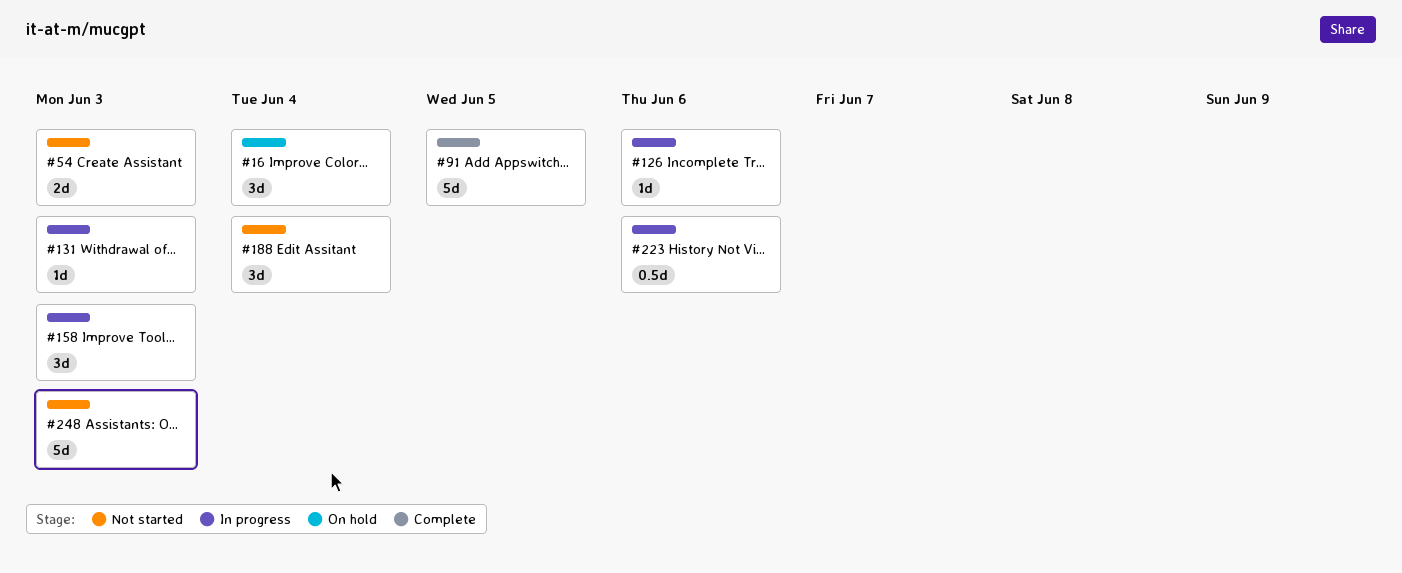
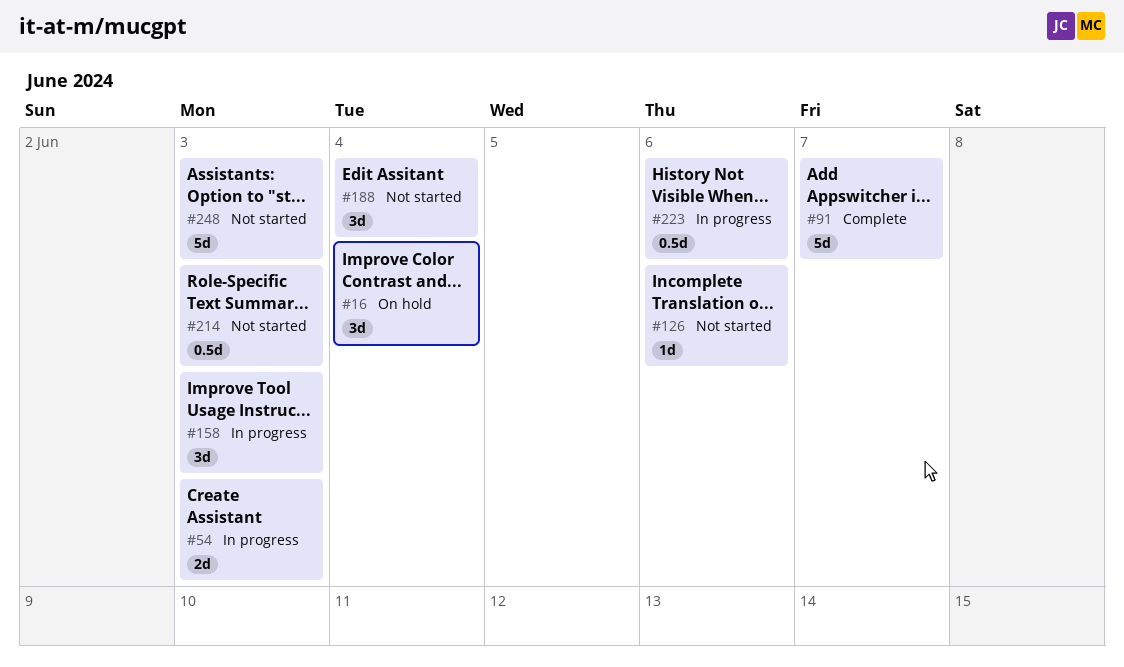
#54, status: Not started -> In progress
#91, due: Jun 5 -> Jun 7
#126, status: In progress -> Not started
#131: present -> none
#214: none -> present

